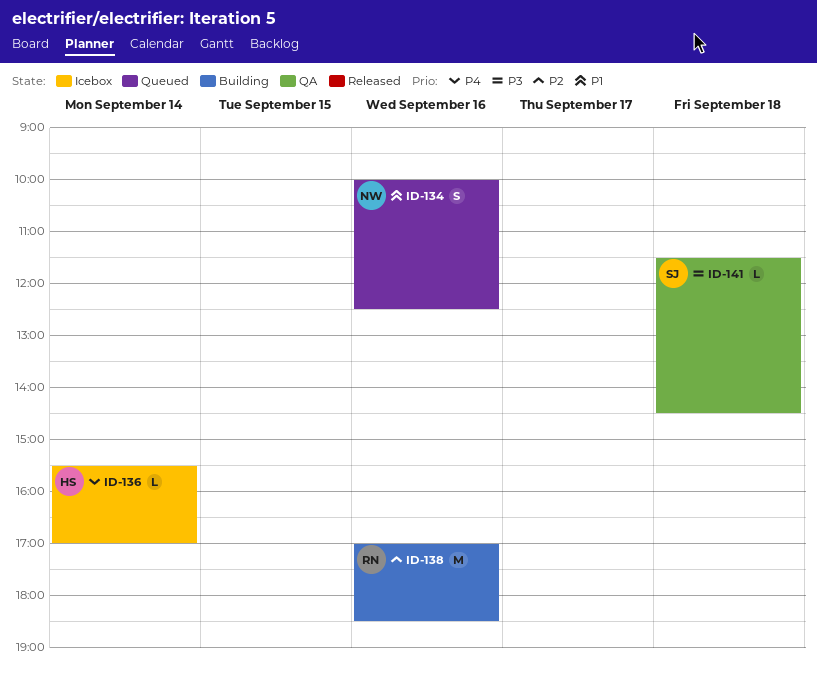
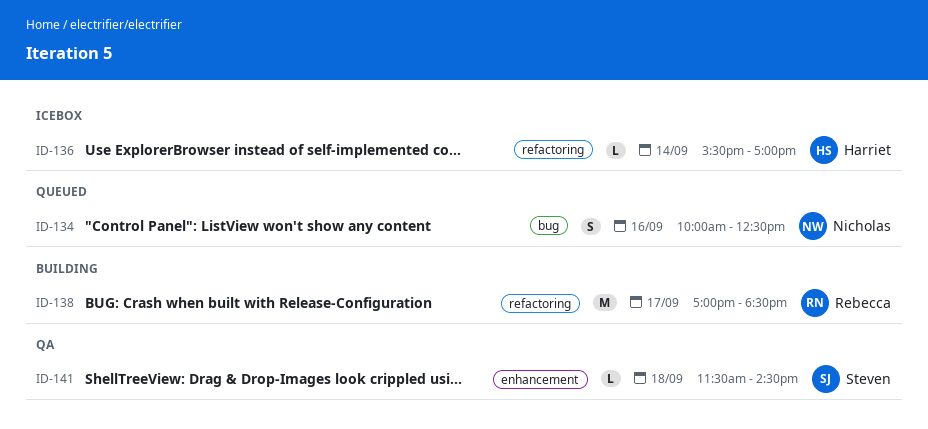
ID-138, day: Sep 16 -> Sep 17

